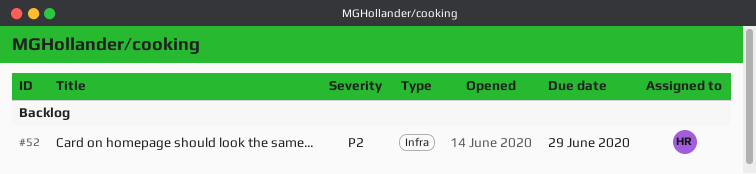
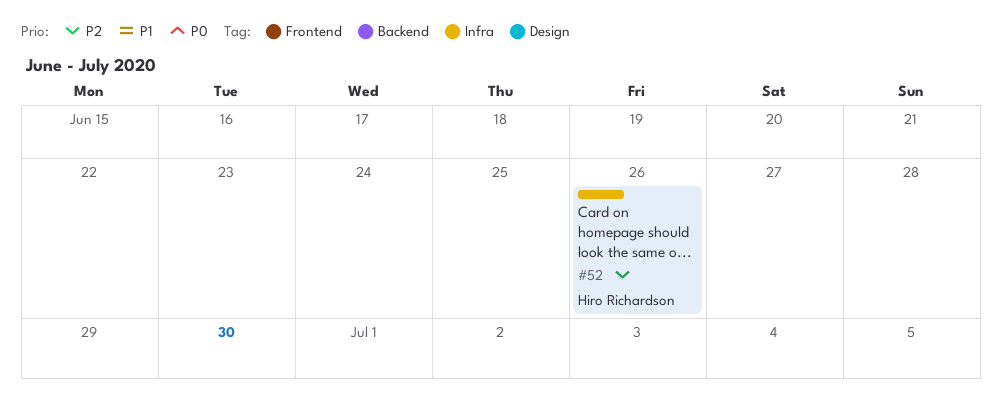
#52, due: Jun 29 -> Jun 26

